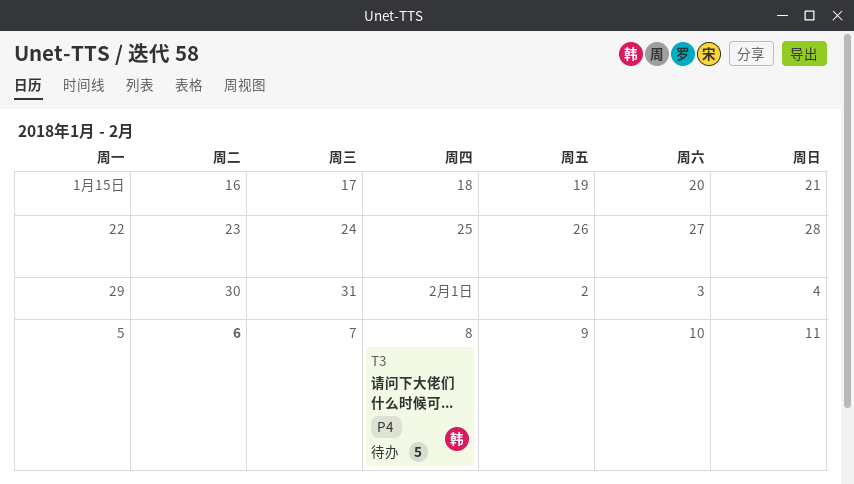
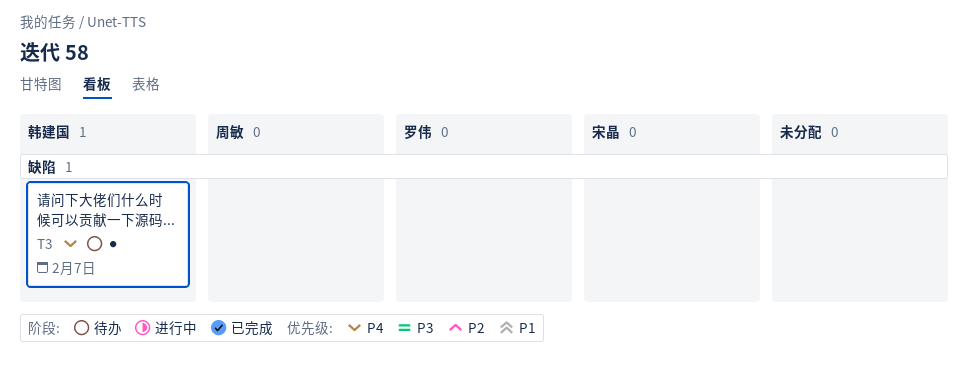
T3, estimate: 5 -> 1
T3, due: Feb 8 -> Feb 7

